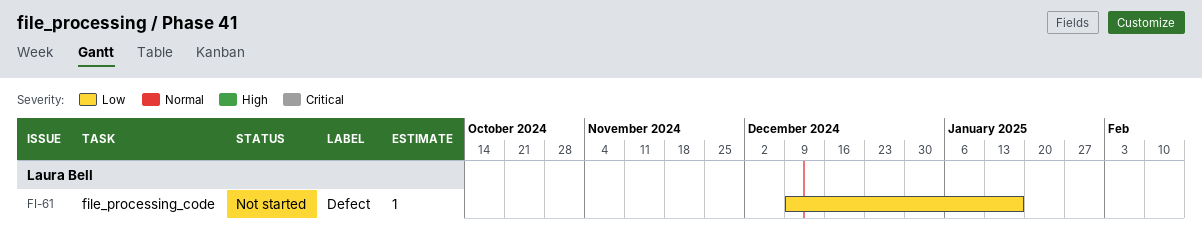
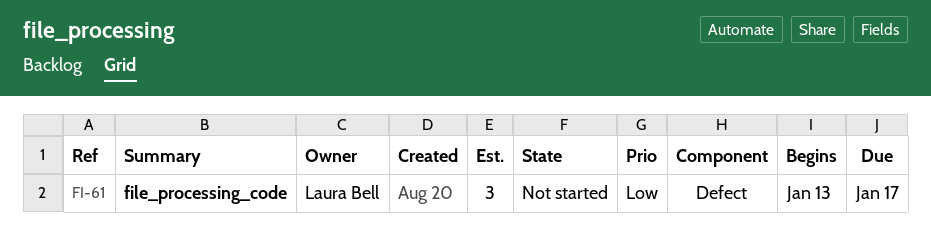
FI-61, estimate: 1 -> 3
FI-61, start: Dec 9 -> Jan 13

